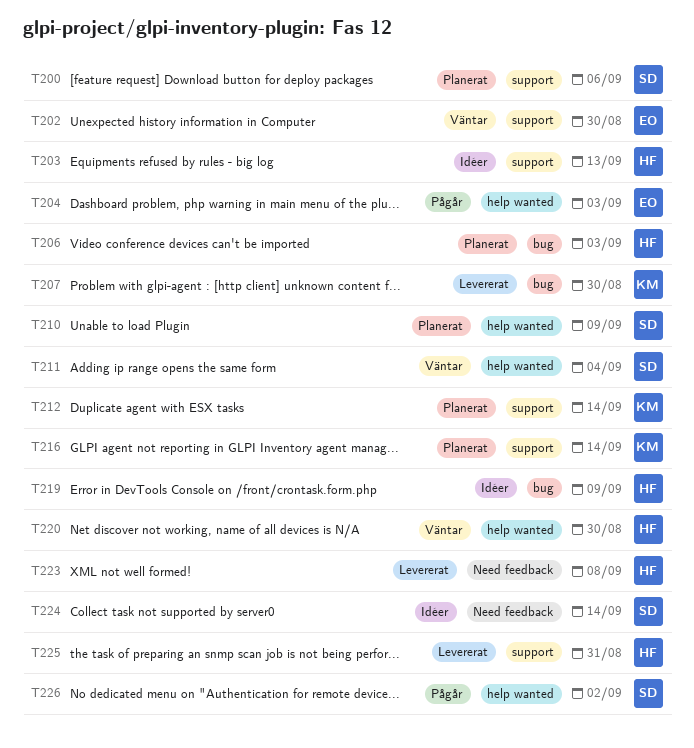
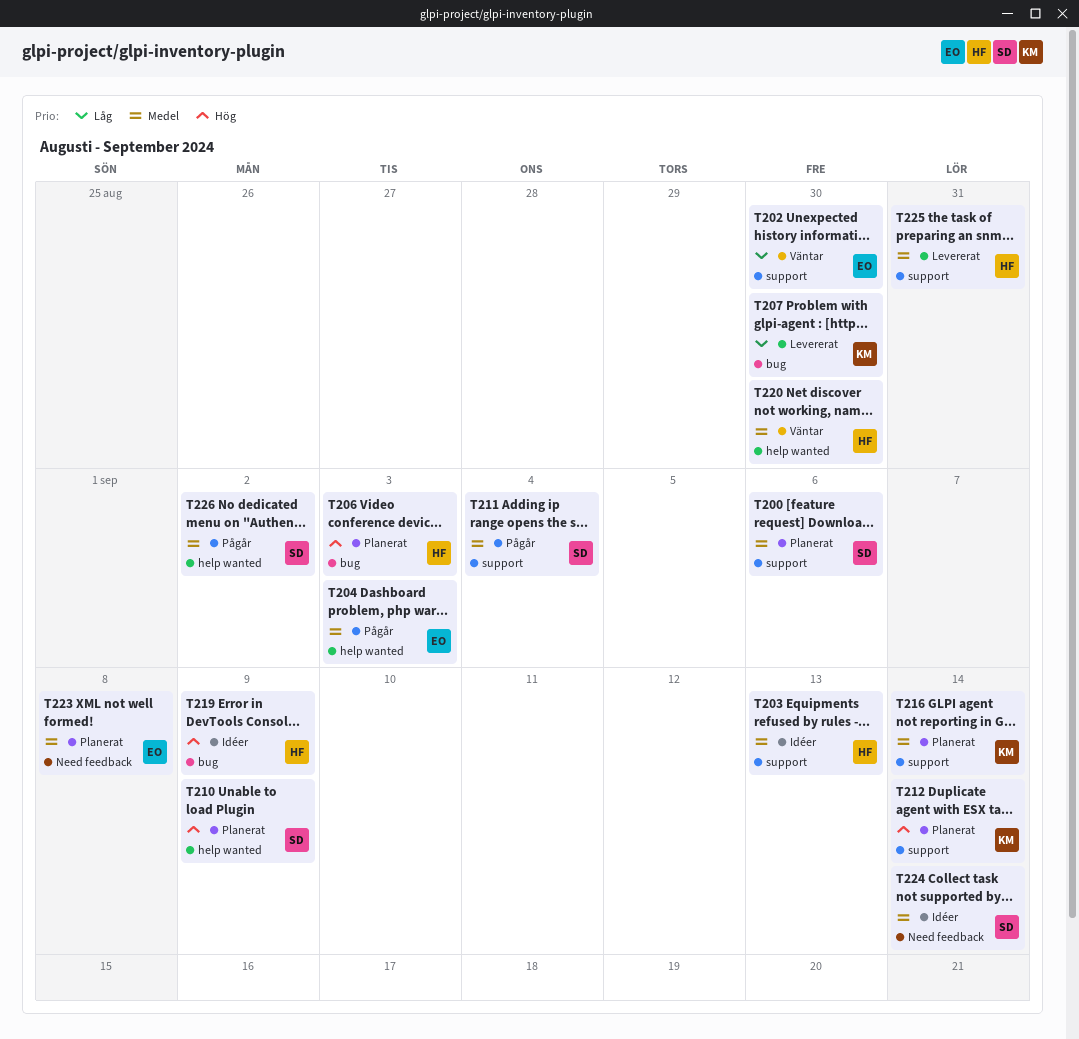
T211, status: Väntar -> Pågår
T211, label: help wanted -> support
T223, status: Levererat -> Planerat
T223, owner: HF -> EO

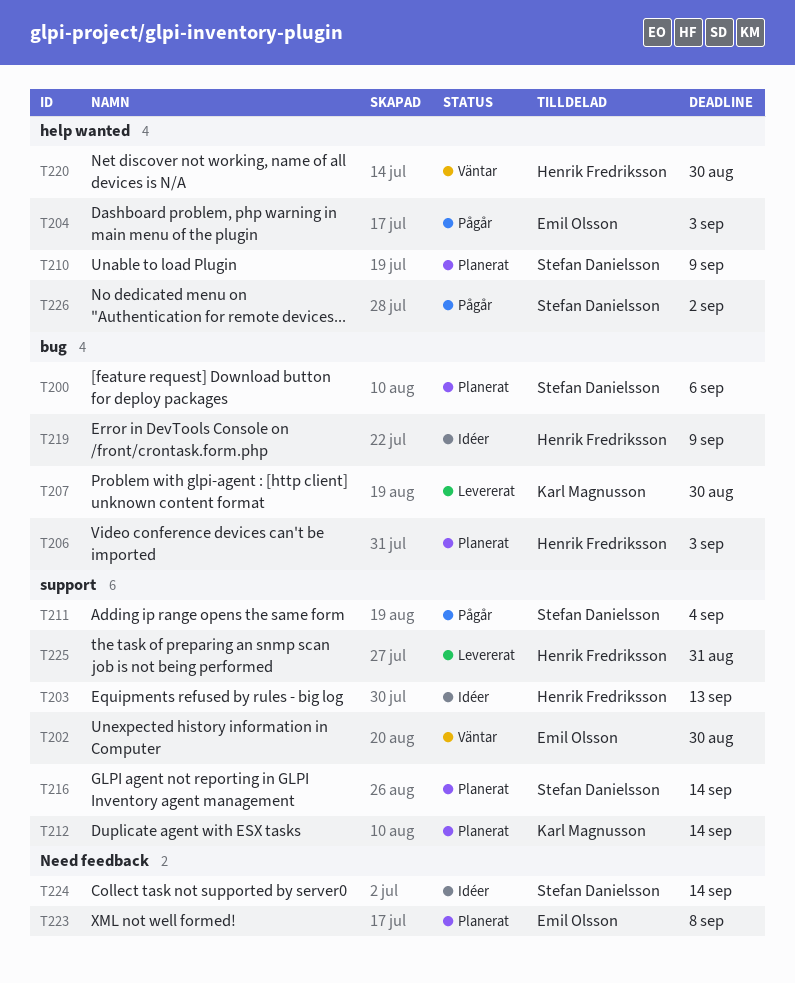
T200, label: support -> bug
T216, owner: Karl Magnusson -> Stefan Danielsson

